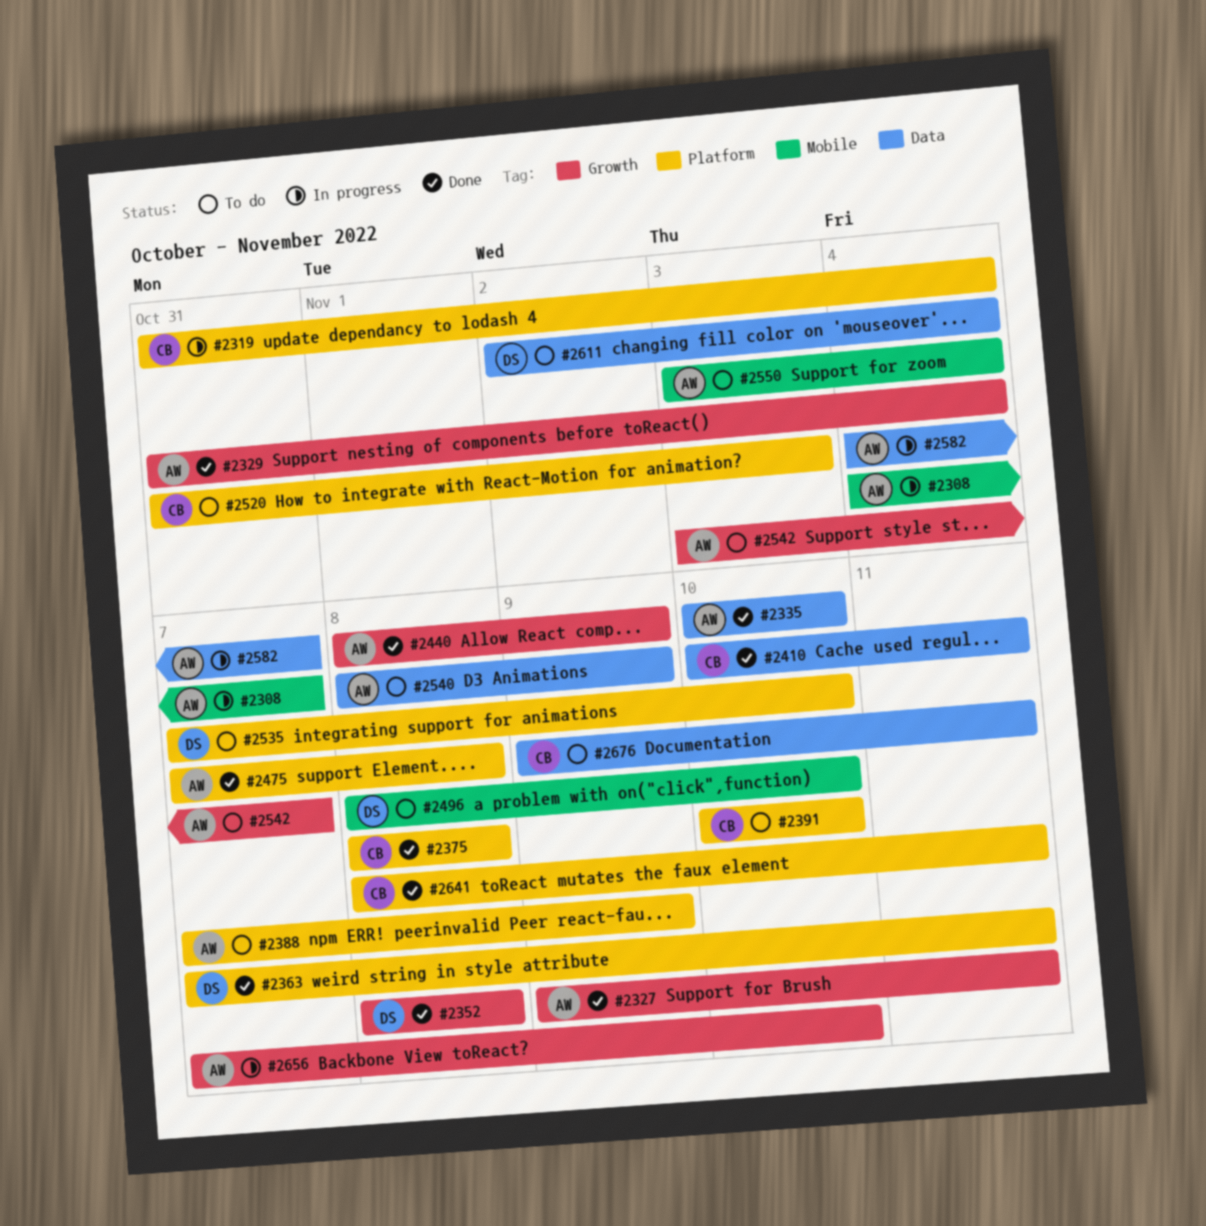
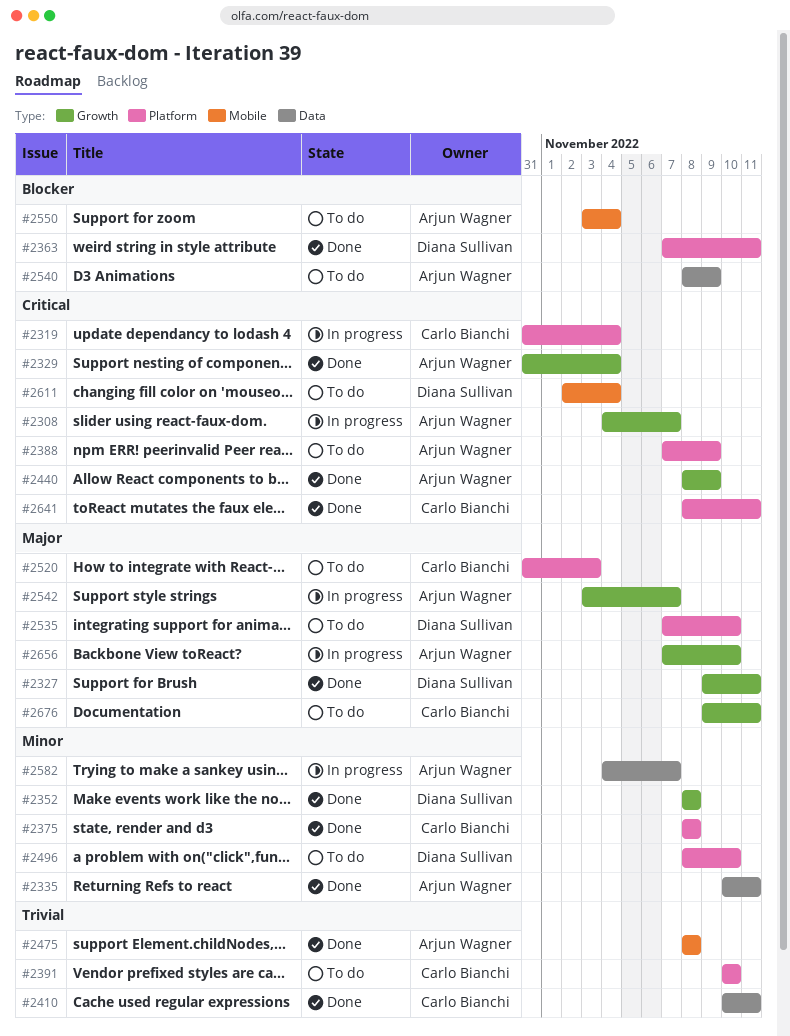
#2308, label: Mobile -> Growth
#2327, owner: Arjun Wagner -> Diana Sullivan
#2335, due: Nov 10 -> Nov 11
#2475, label: Platform -> Mobile
#2475, start: Nov 7 -> Nov 8
#2496, label: Mobile -> Platform
#2542, status: To do -> In progress
#2611, label: Data -> Mobile
#2676, label: Data -> Growth

